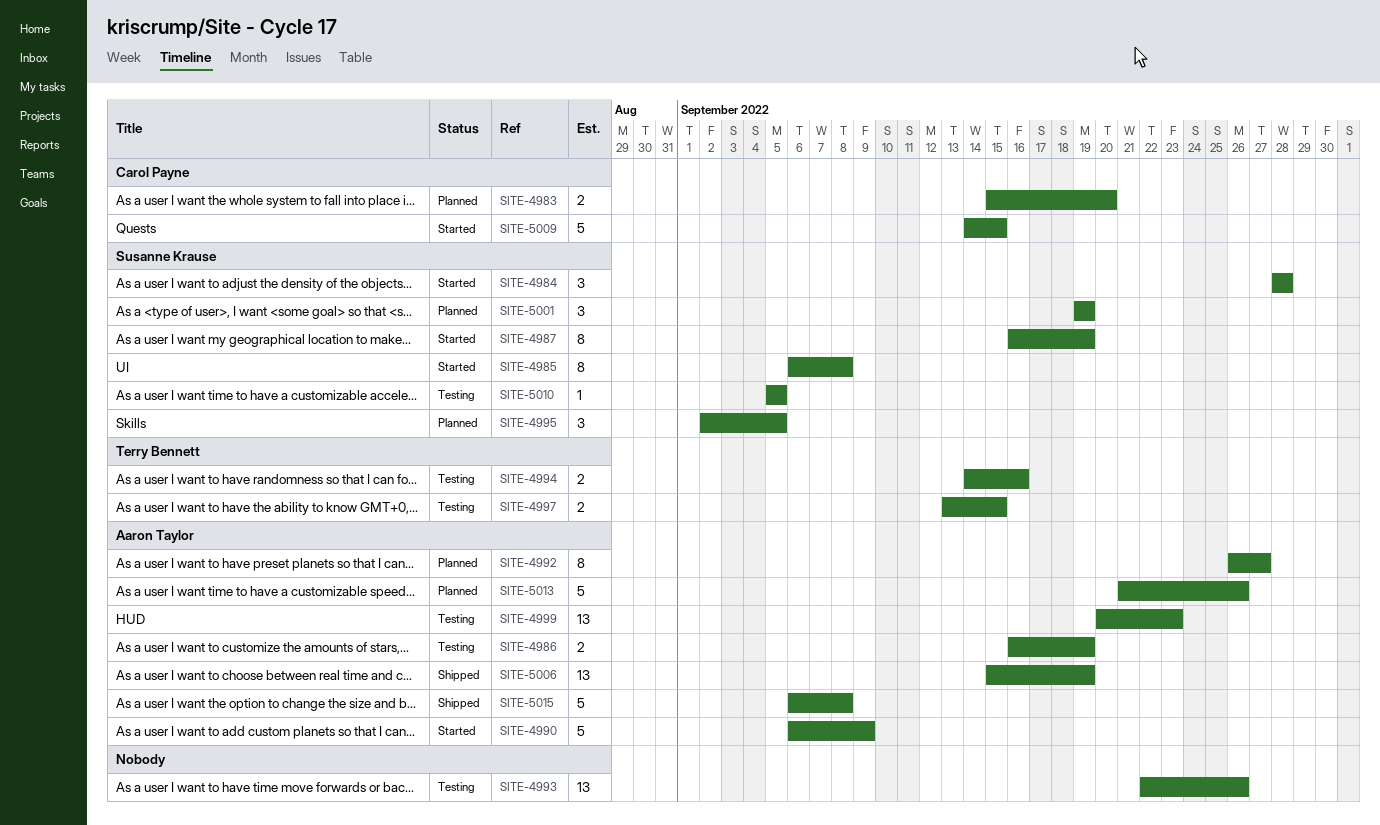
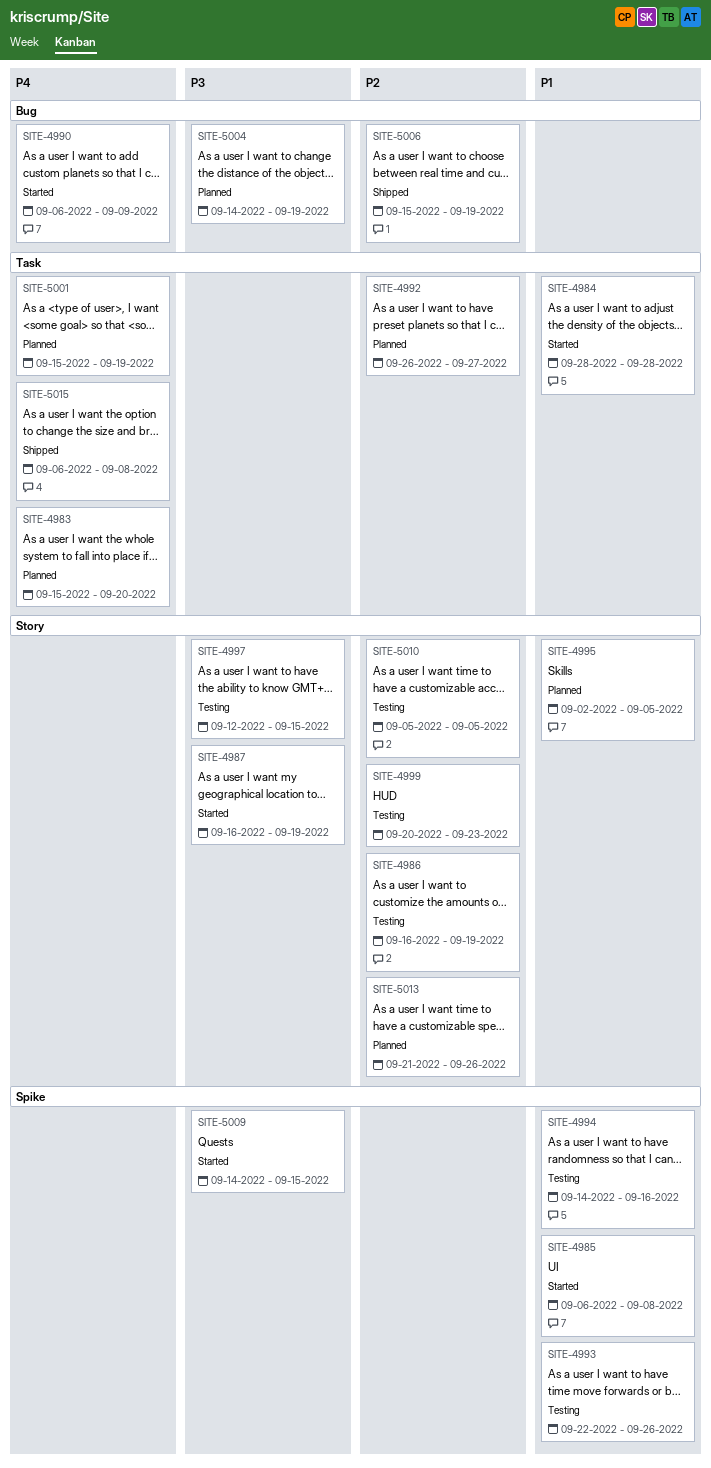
SITE-4997, start: Sep 13 -> Sep 12
SITE-5001, start: Sep 19 -> Sep 15
SITE-5004: none -> present

